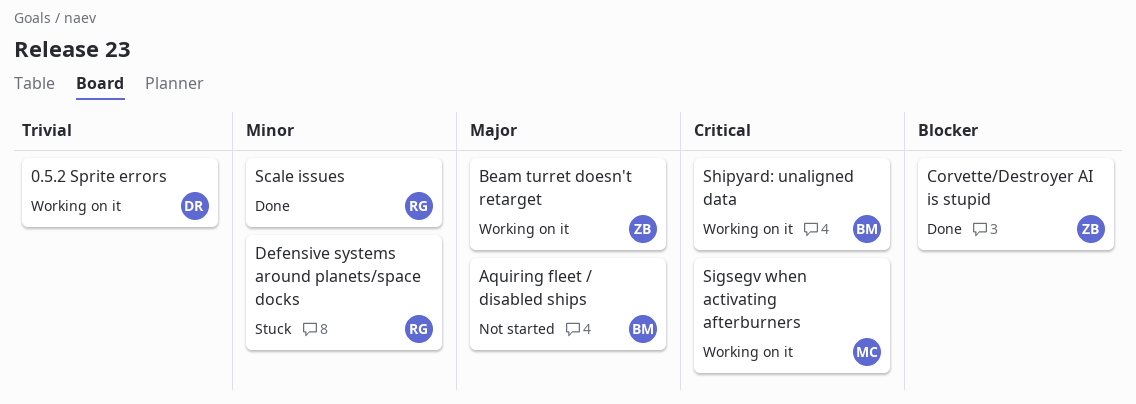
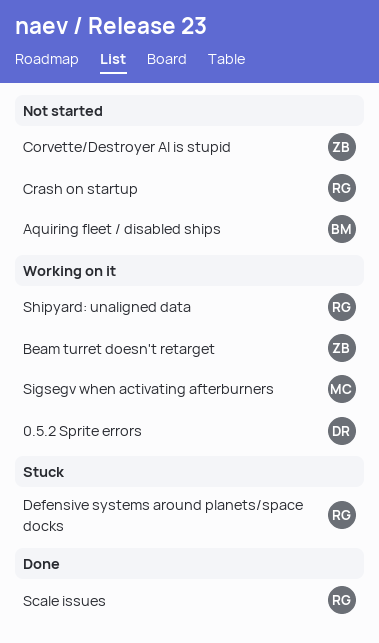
Corvette/Destroyer AI is stupid, status: Done -> Not started
Crash on startup: none -> present
Shipyard: unaligned data, owner: BM -> RG

